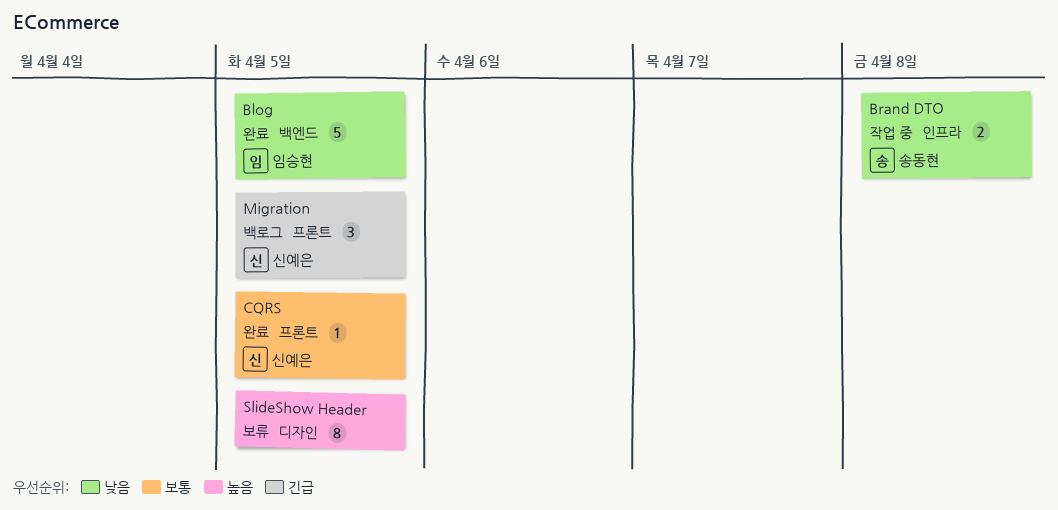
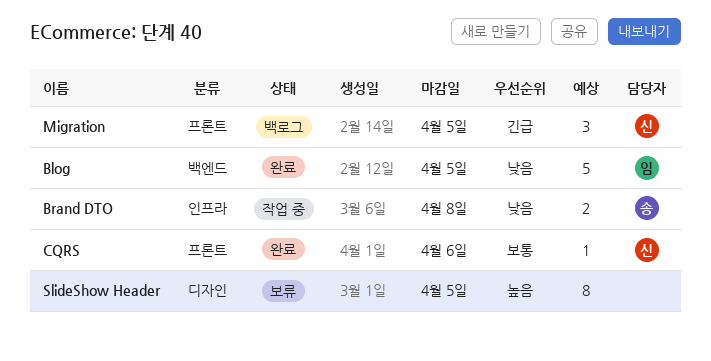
CQRS, due: Apr 5 -> Apr 6

